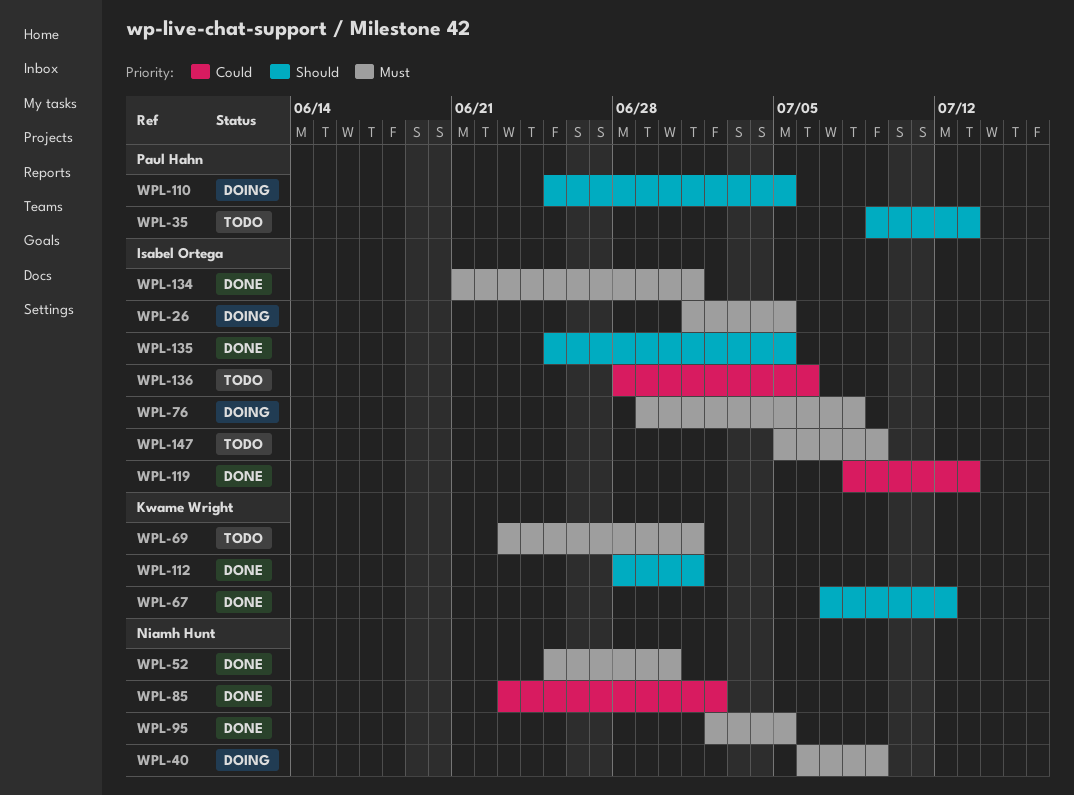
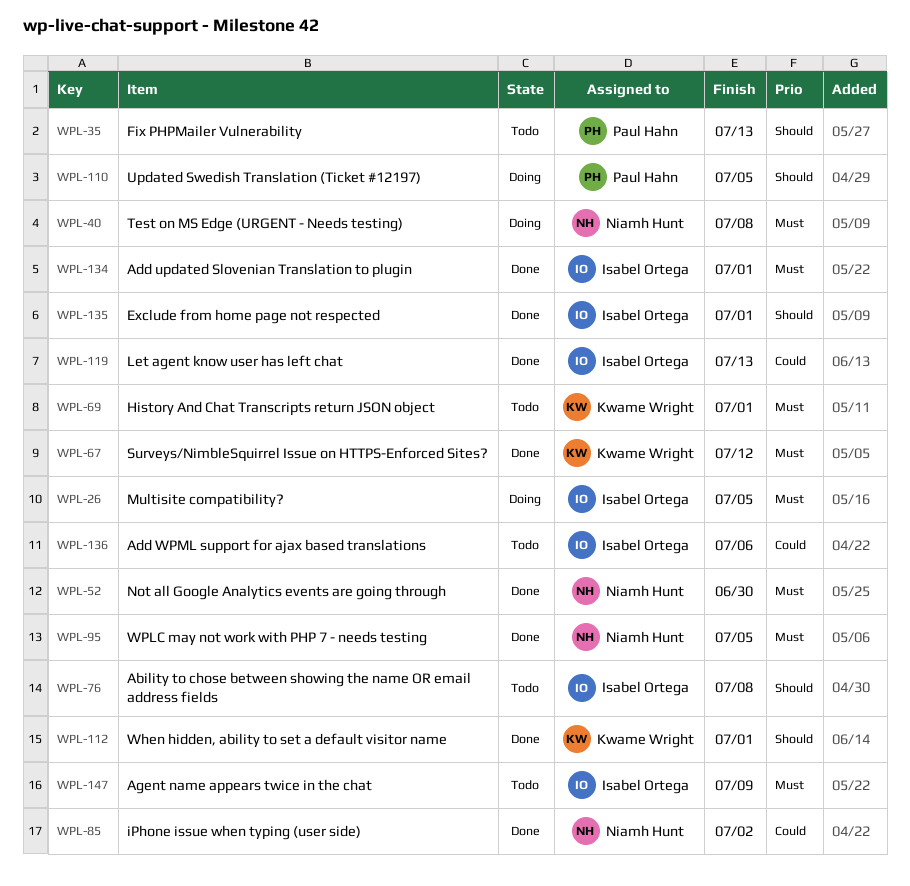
WPL-40, due: Jul 9 -> Jul 8
WPL-67, priority: Should -> Must
WPL-76, status: Doing -> Todo
WPL-76, priority: Must -> Should
WPL-135, due: Jul 5 -> Jul 1

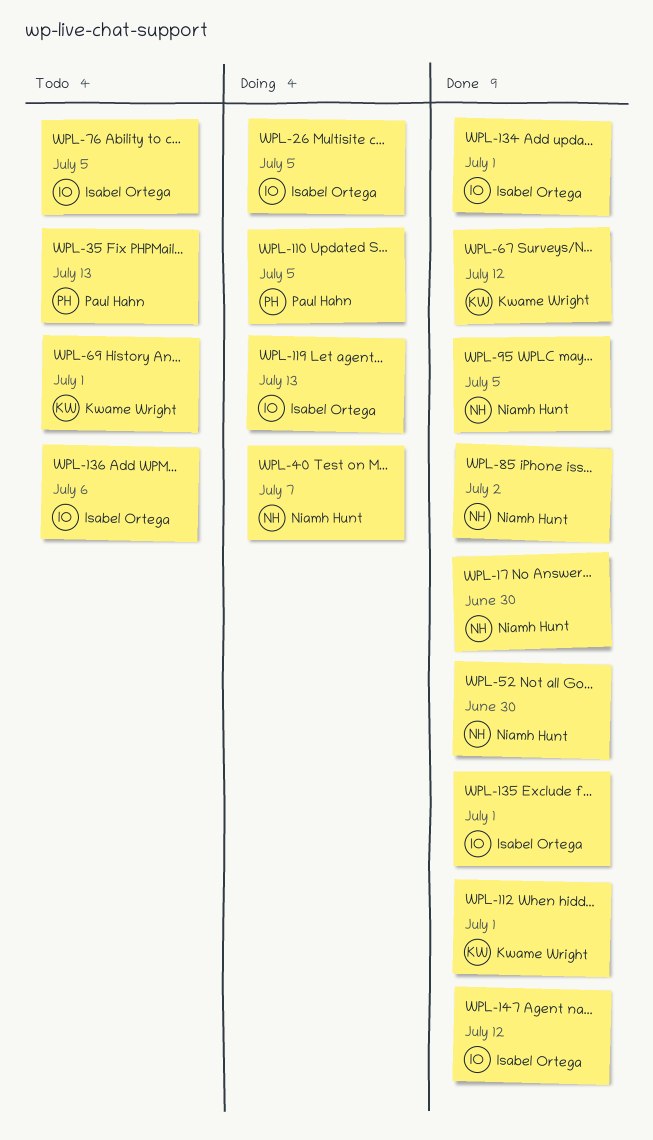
WPL-17: none -> present
WPL-40, due: Jul 8 -> Jul 7
WPL-76, due: Jul 8 -> Jul 5
WPL-119, status: Done -> Doing
WPL-147, status: Todo -> Done
WPL-147, due: Jul 9 -> Jul 12

